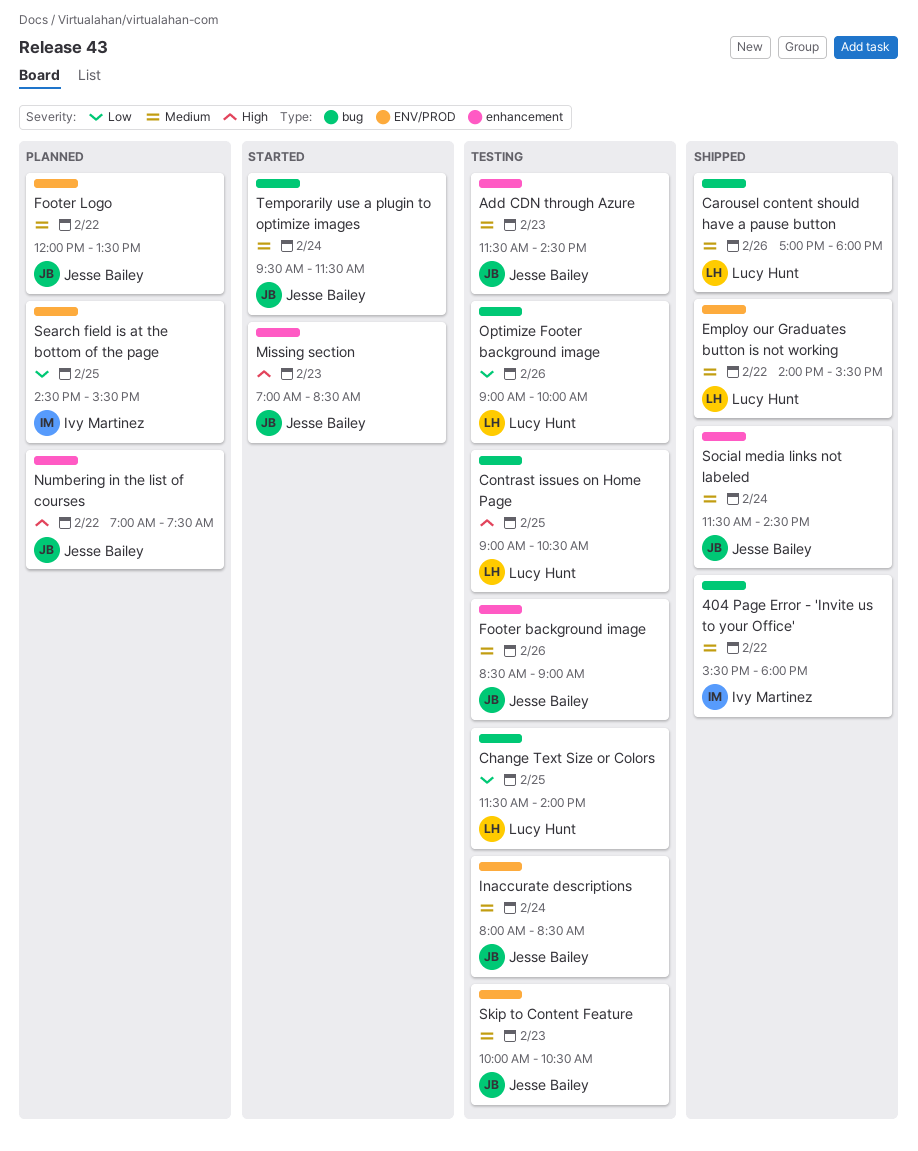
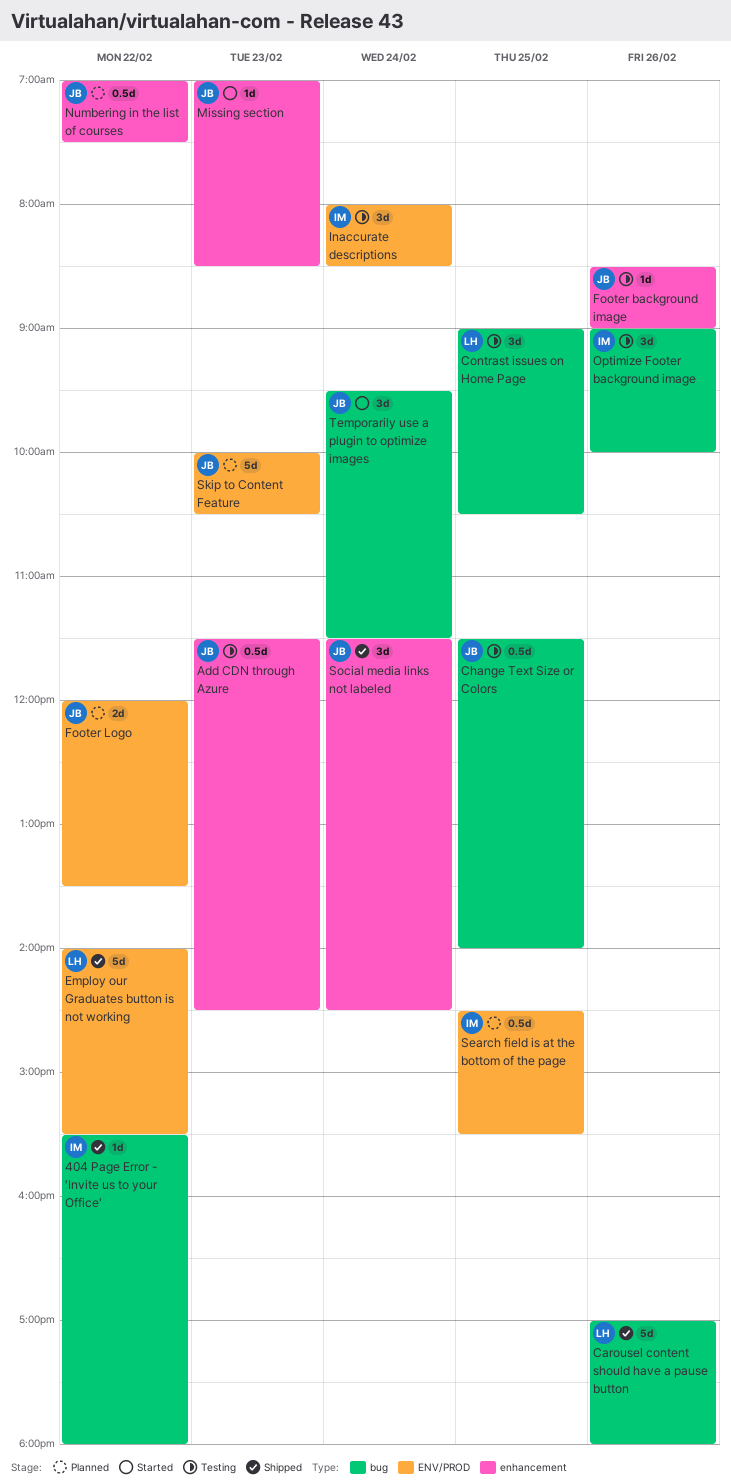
Change Text Size or Colors, owner: Lucy Hunt -> Jesse Bailey
Inaccurate descriptions, owner: Jesse Bailey -> Ivy Martinez
Optimize Footer background image, owner: Lucy Hunt -> Ivy Martinez
Skip to Content Feature, status: Testing -> Planned

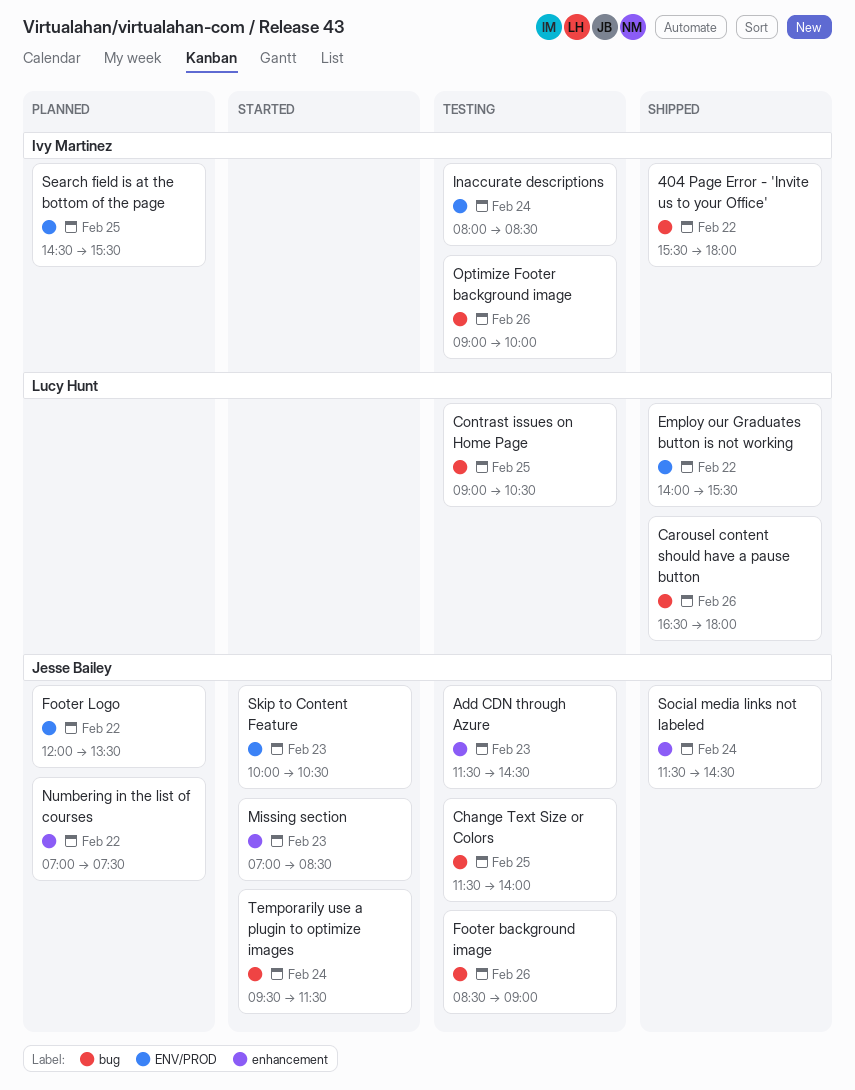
Carousel content should have a pause button, begins: 17:00 -> 16:30
Footer background image, label: enhancement -> bug
Skip to Content Feature, status: Planned -> Started

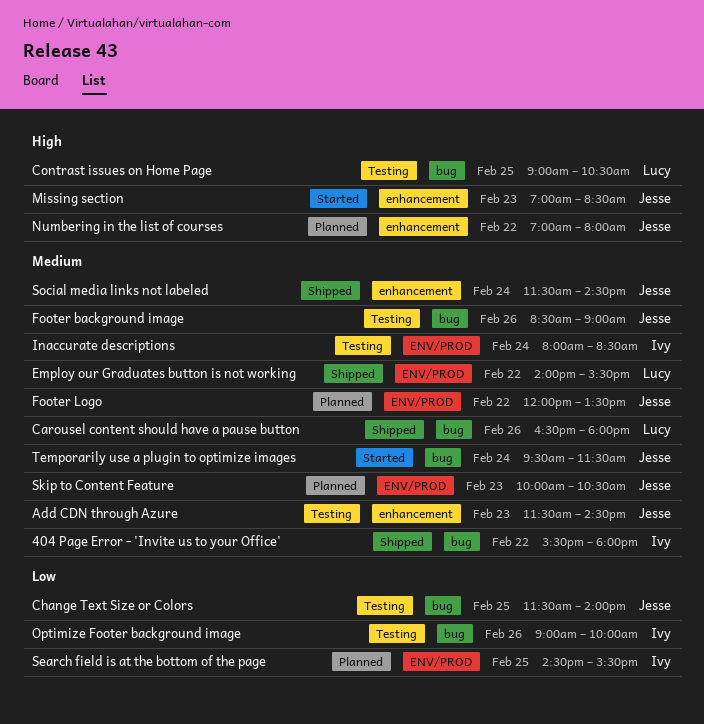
Numbering in the list of courses, ends: 07:30 -> 08:00
Skip to Content Feature, status: Started -> Planned

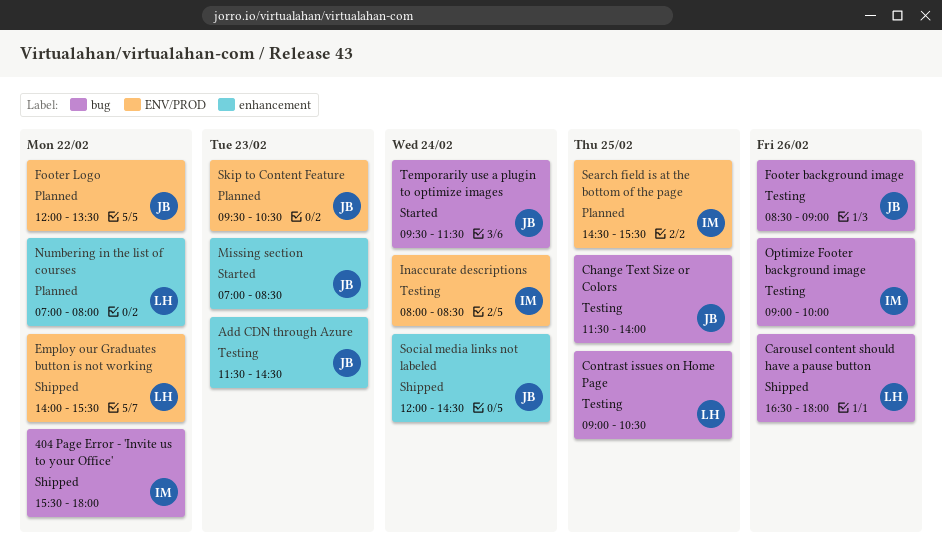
Numbering in the list of courses, owner: Jesse -> Lucy
Skip to Content Feature, begins: 10:00 -> 09:30
Social media links not labeled, begins: 11:30 -> 12:00

